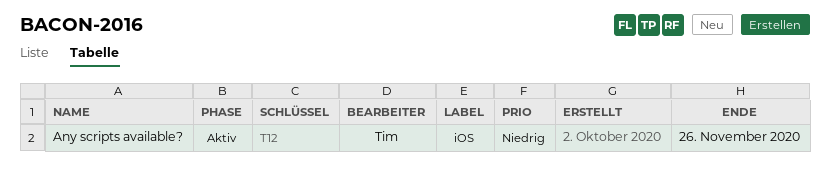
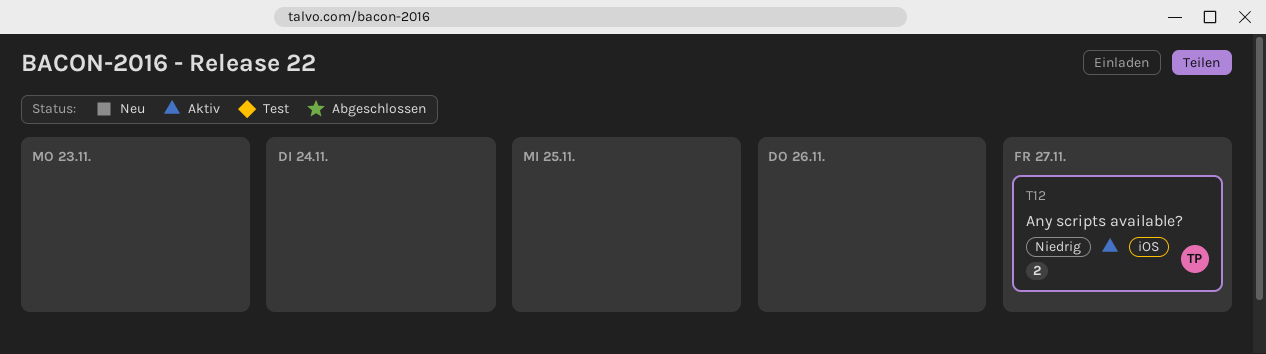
T12, due: Nov 26 -> Nov 27

